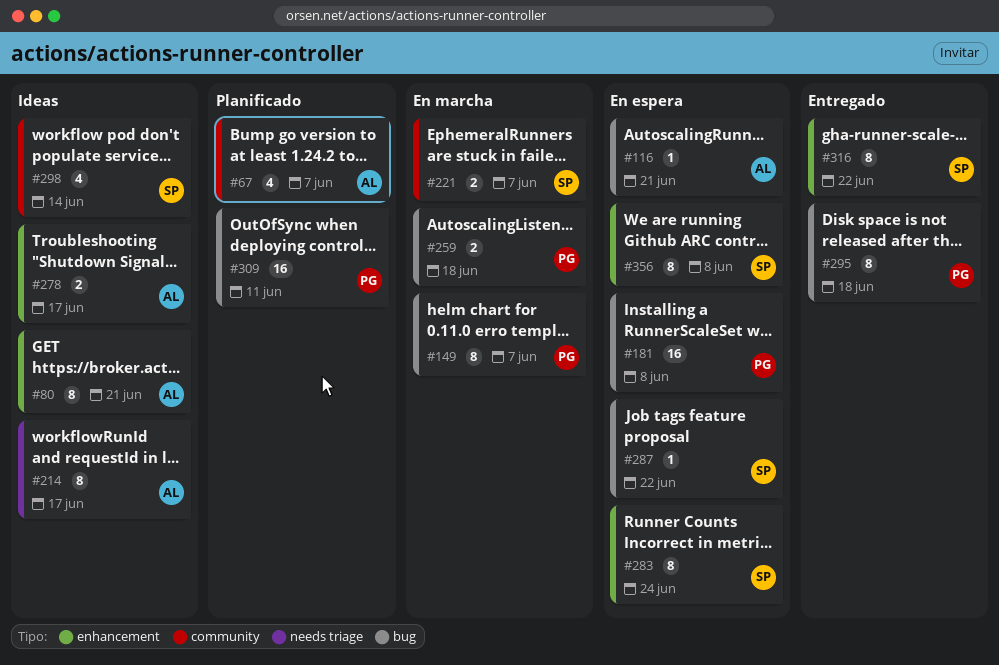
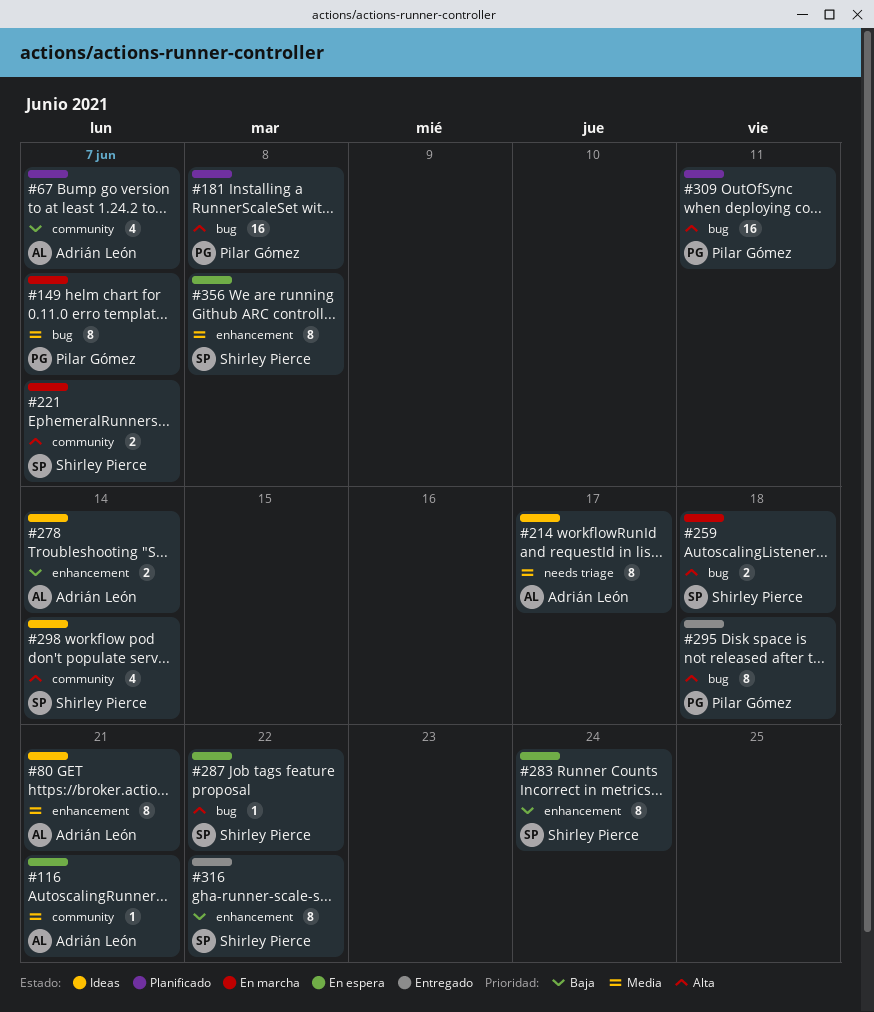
#116, label: bug -> community
#181, status: En espera -> Planificado
#259, owner: Pilar Gómez -> Shirley Pierce
#278, due: Jun 17 -> Jun 14

